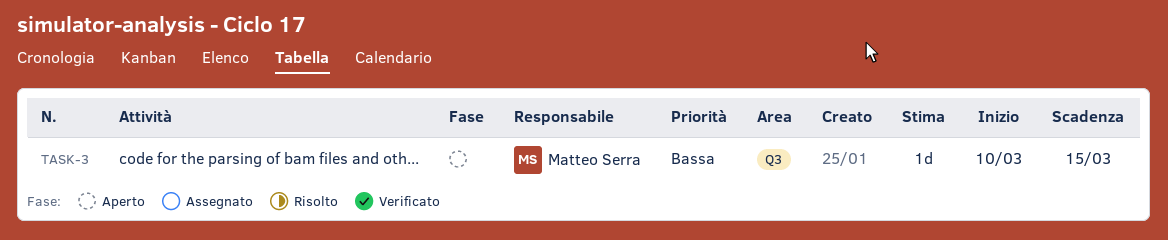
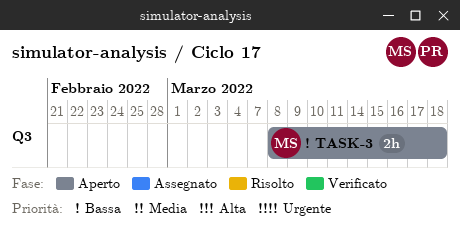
TASK-3, estimate: 1d -> 2h
TASK-3, start: Mar 10 -> Mar 8
TASK-3, due: Mar 15 -> Mar 18

